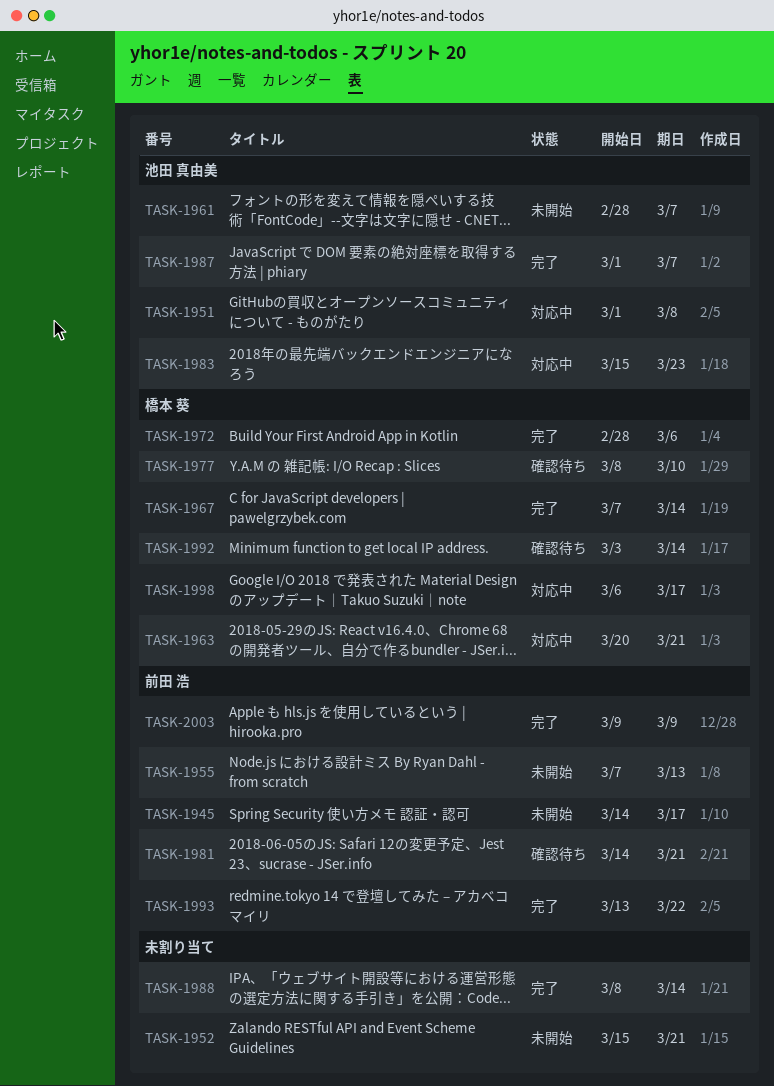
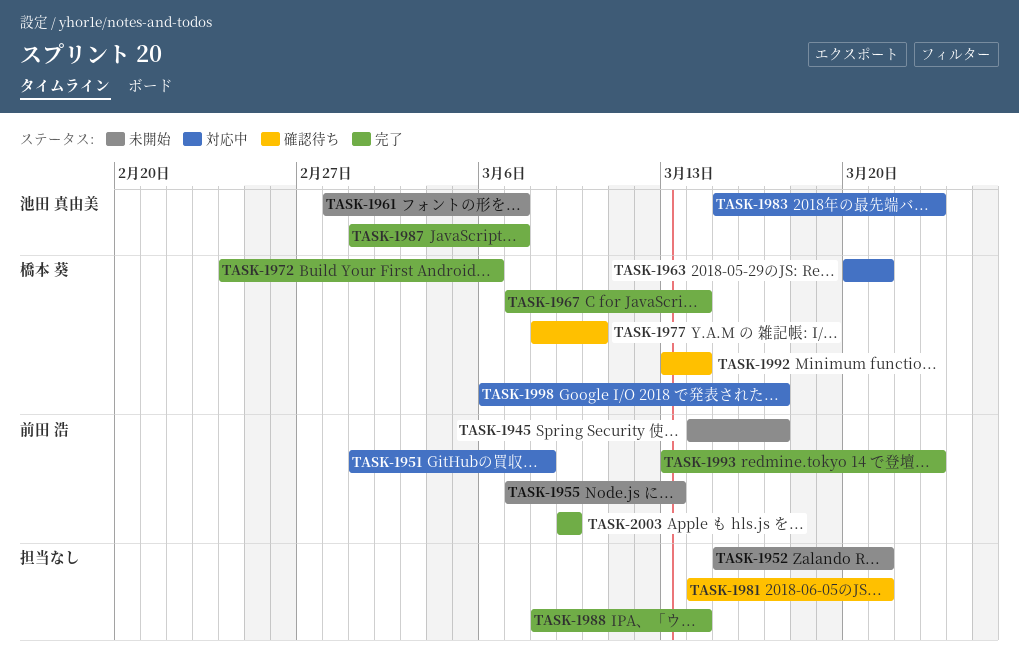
TASK-1951, owner: 池田 真由美 -> 前田 浩
TASK-1972, start: Feb 28 -> Feb 24
TASK-1981, owner: 前田 浩 -> none
TASK-1992, start: Mar 3 -> Mar 13
TASK-1993, due: Mar 22 -> Mar 23

